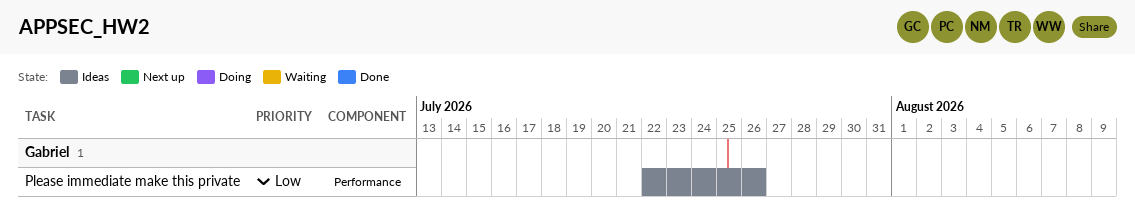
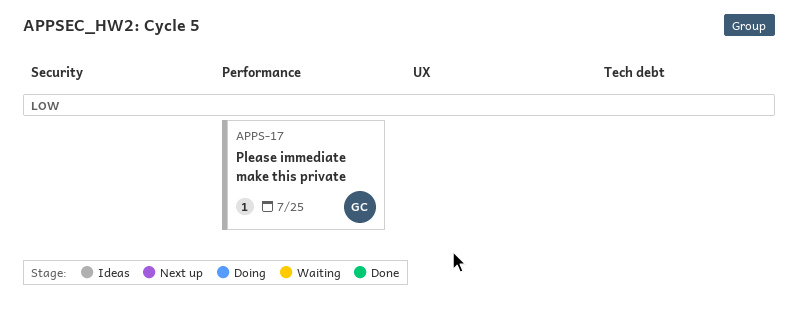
Please immediate make this private, due: Jul 26 -> Jul 25

